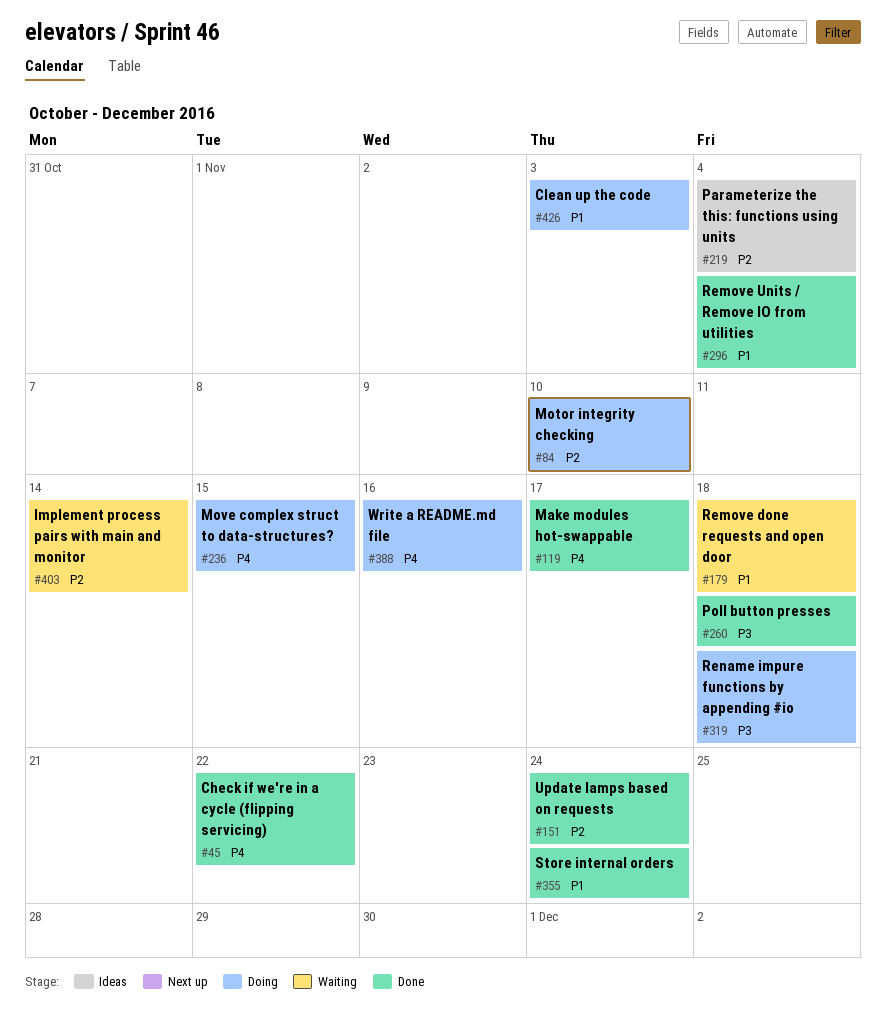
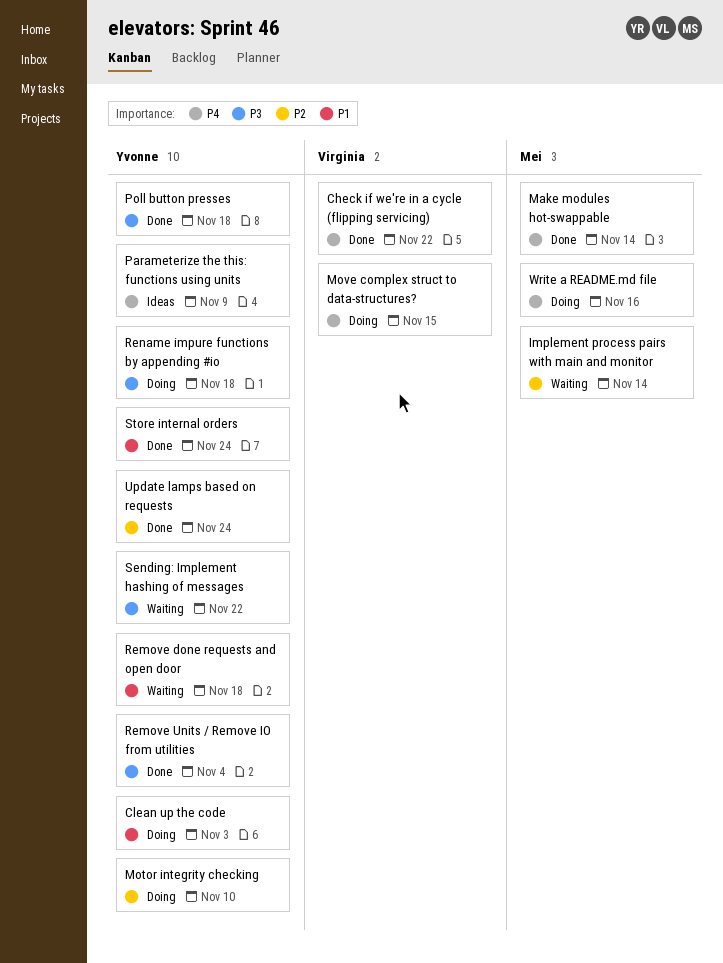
Make modules hot-swappable, due: Nov 17 -> Nov 14
Parameterize the this: functions using units, priority: P2 -> P4
Parameterize the this: functions using units, due: Nov 4 -> Nov 9
Remove Units / Remove IO from utilities, priority: P1 -> P3
Sending: Implement hashing of messages: none -> present

